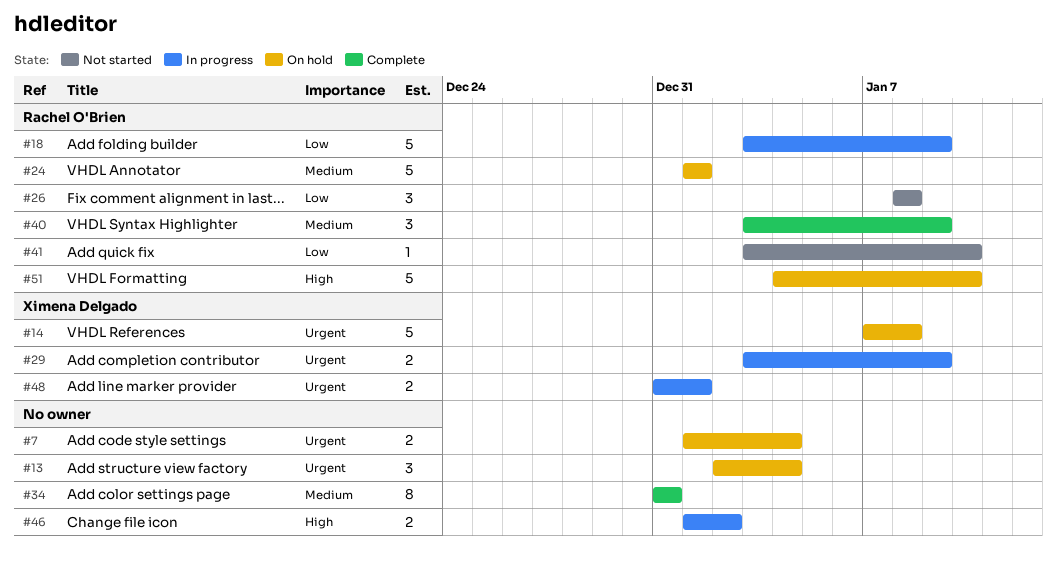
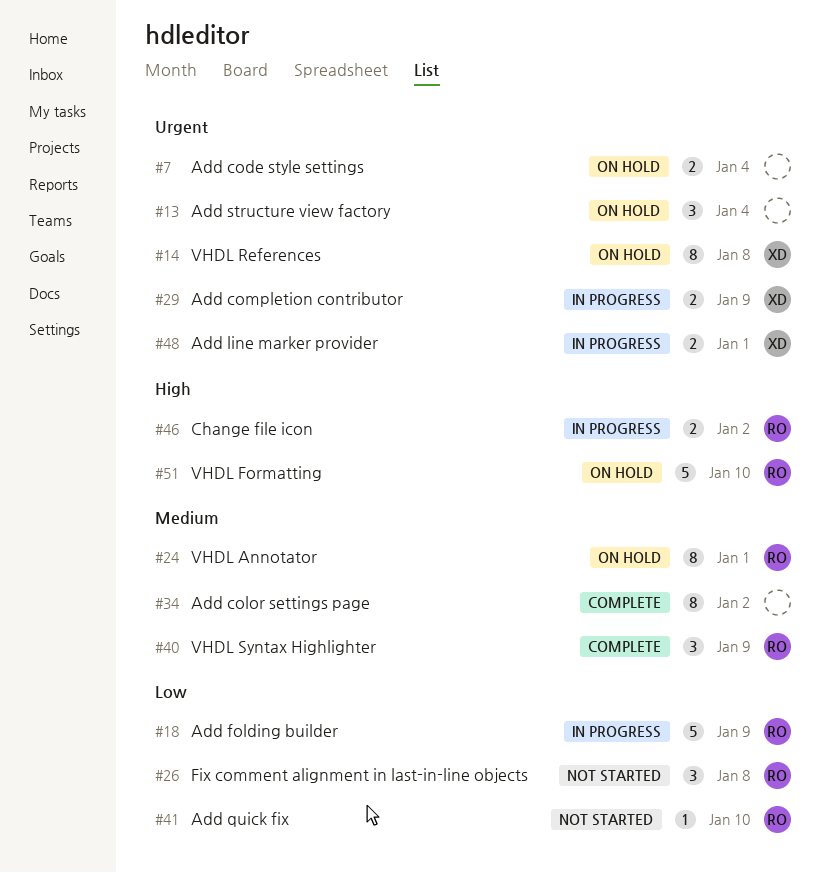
#14, estimate: 5 -> 8
#24, estimate: 5 -> 8
#34, due: Dec 31 -> Jan 2
#46, owner: none -> Rachel O'Brien

